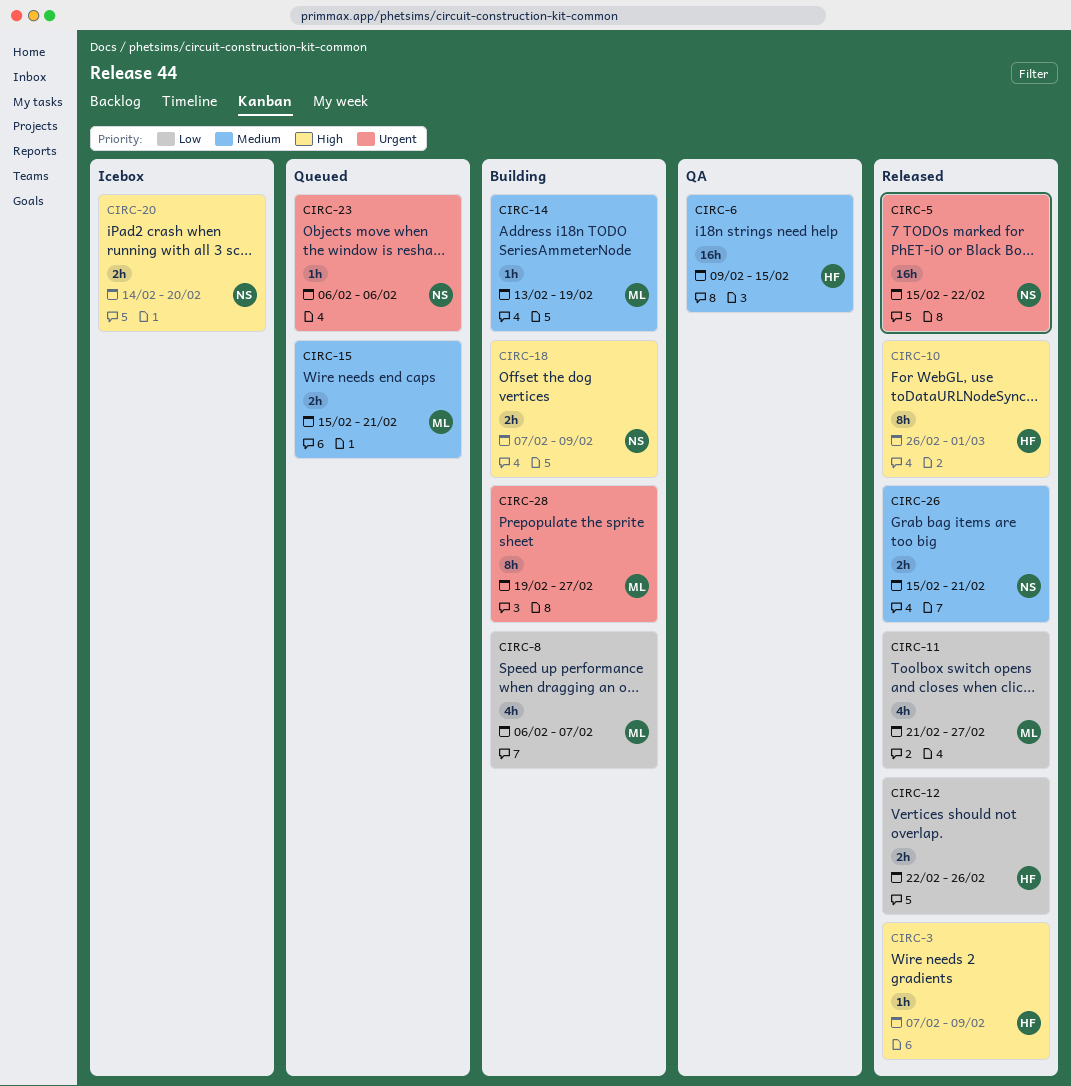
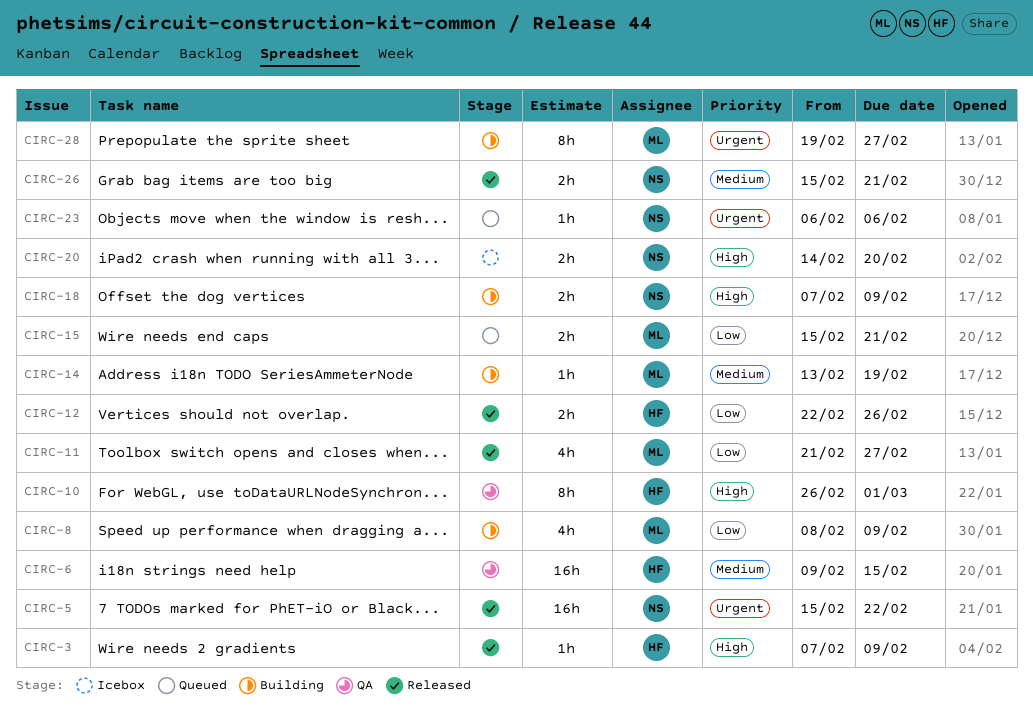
CIRC-8, start: Feb 6 -> Feb 8
CIRC-8, due: Feb 7 -> Feb 9
CIRC-10, status: Released -> QA
CIRC-15, priority: Medium -> Low

